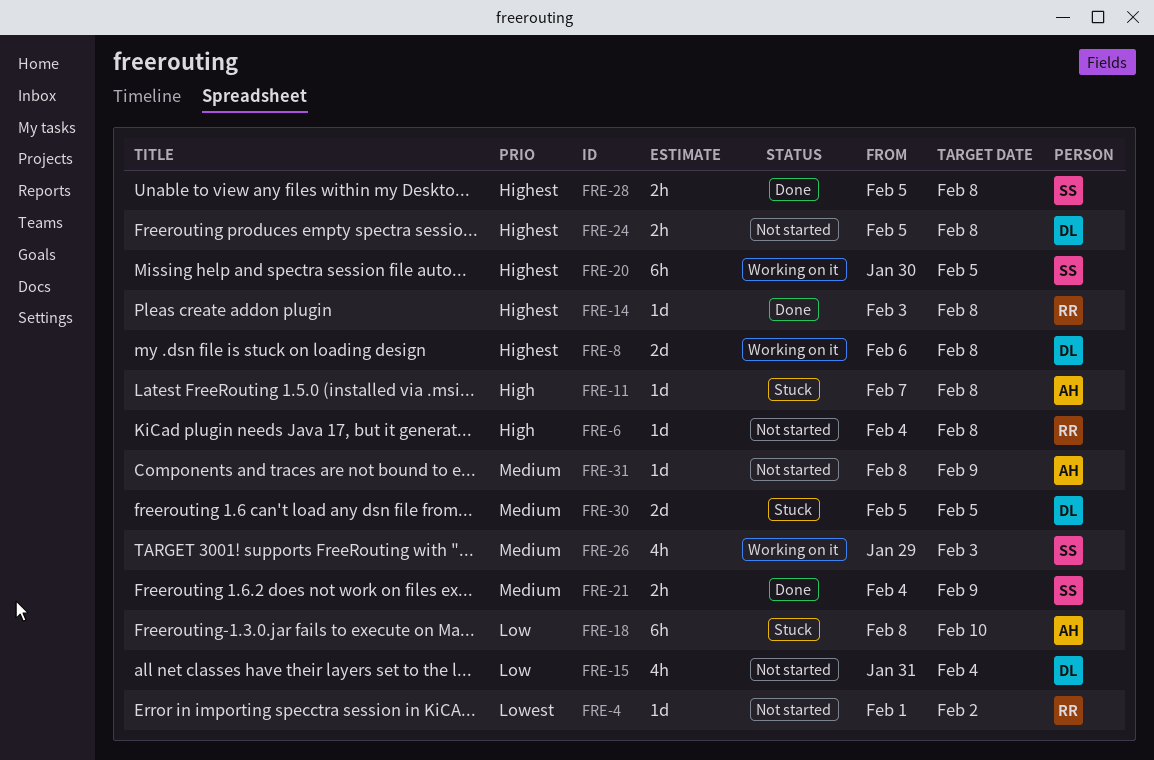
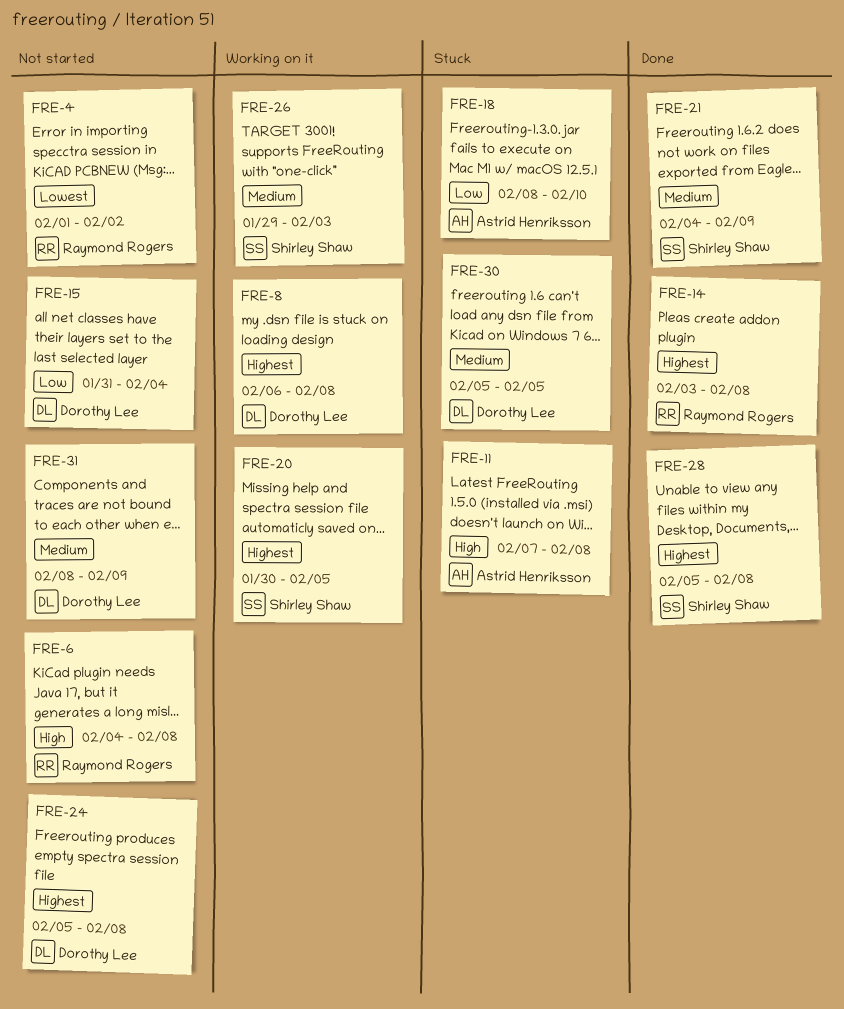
FRE-31, owner: Astrid Henriksson -> Dorothy Lee

